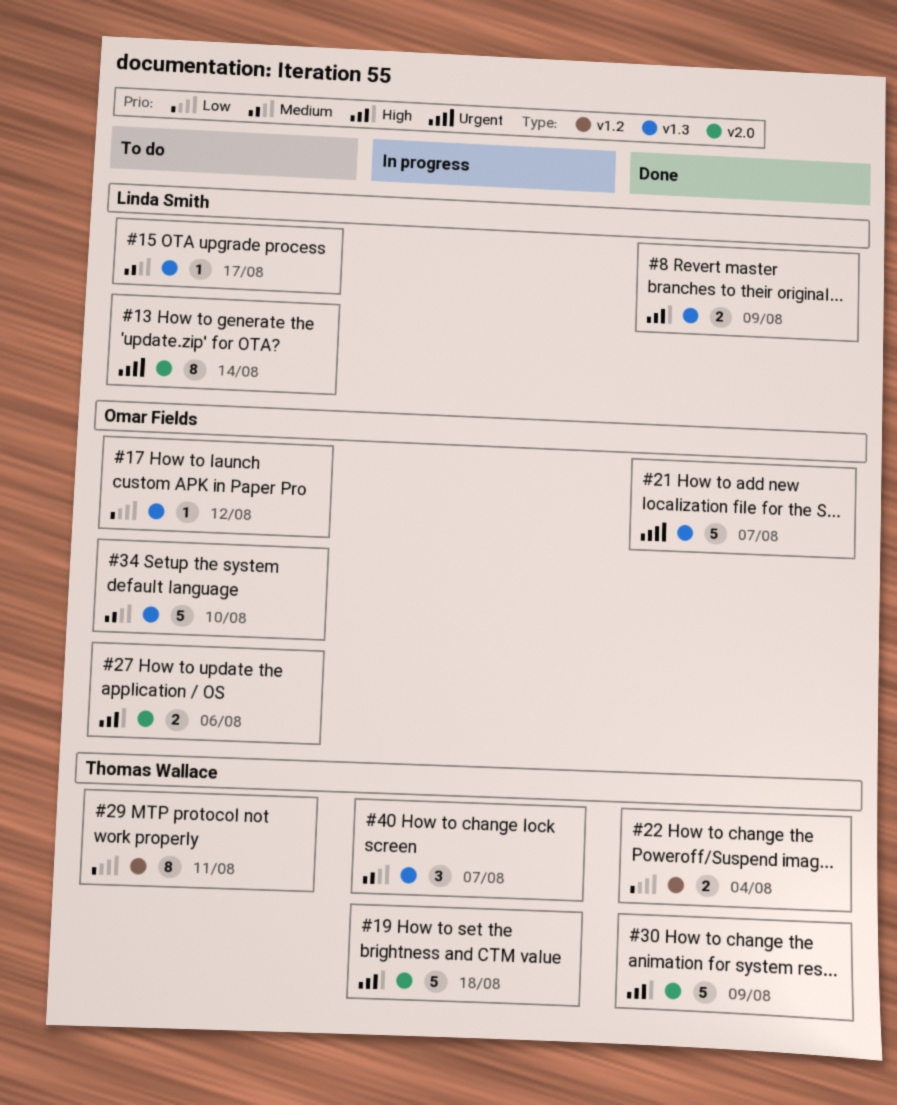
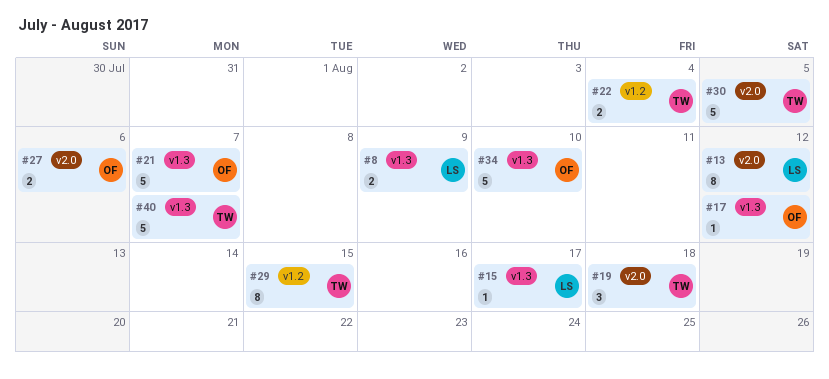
#13, due: Aug 14 -> Aug 12
#19, estimate: 5 -> 3
#29, due: Aug 11 -> Aug 15
#30, due: Aug 9 -> Aug 5
#40, estimate: 3 -> 5

